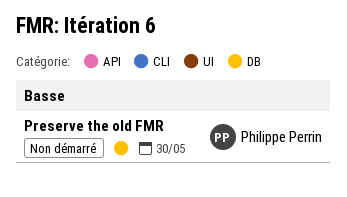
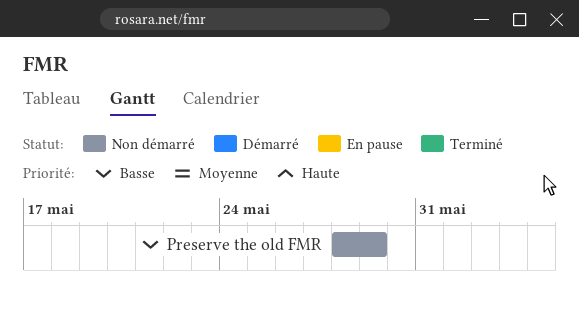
Preserve the old FMR, due: May 30 -> May 29

